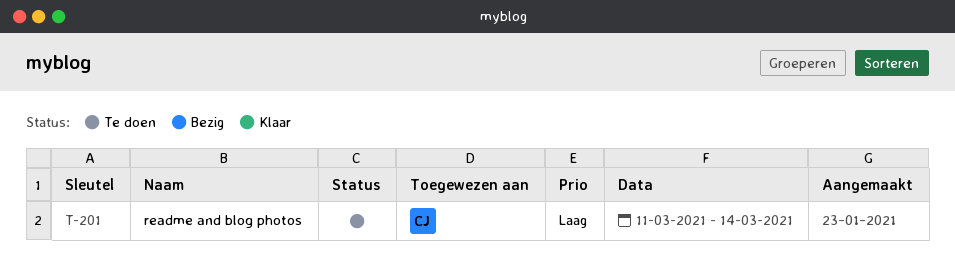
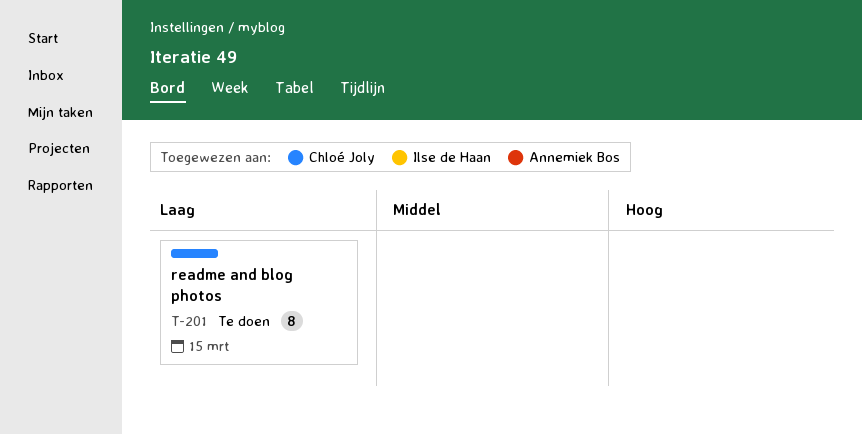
T-201, due: Mar 14 -> Mar 15

